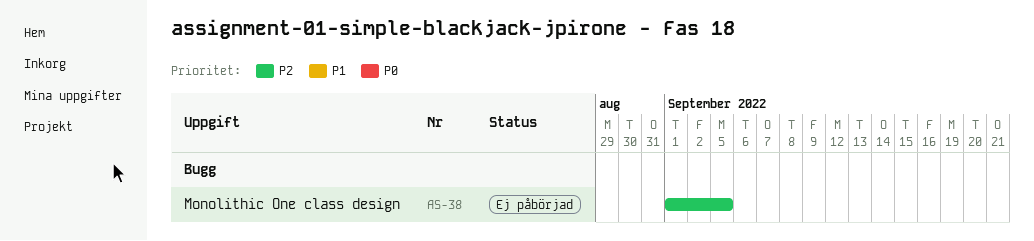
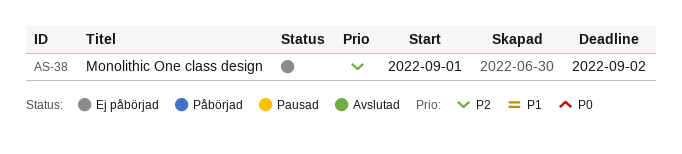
AS-38, due: Sep 5 -> Sep 2

